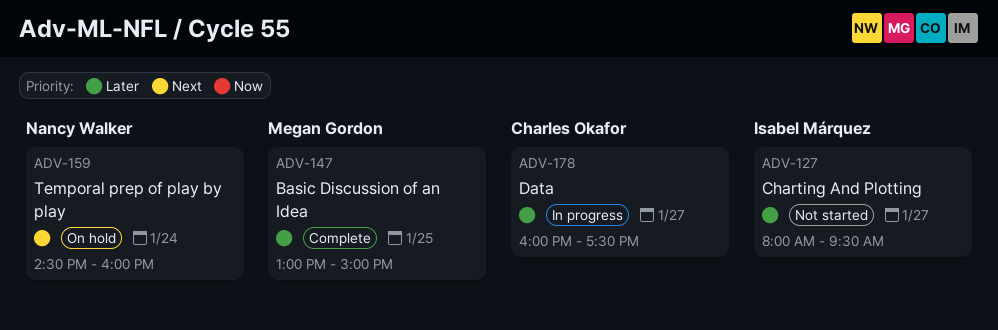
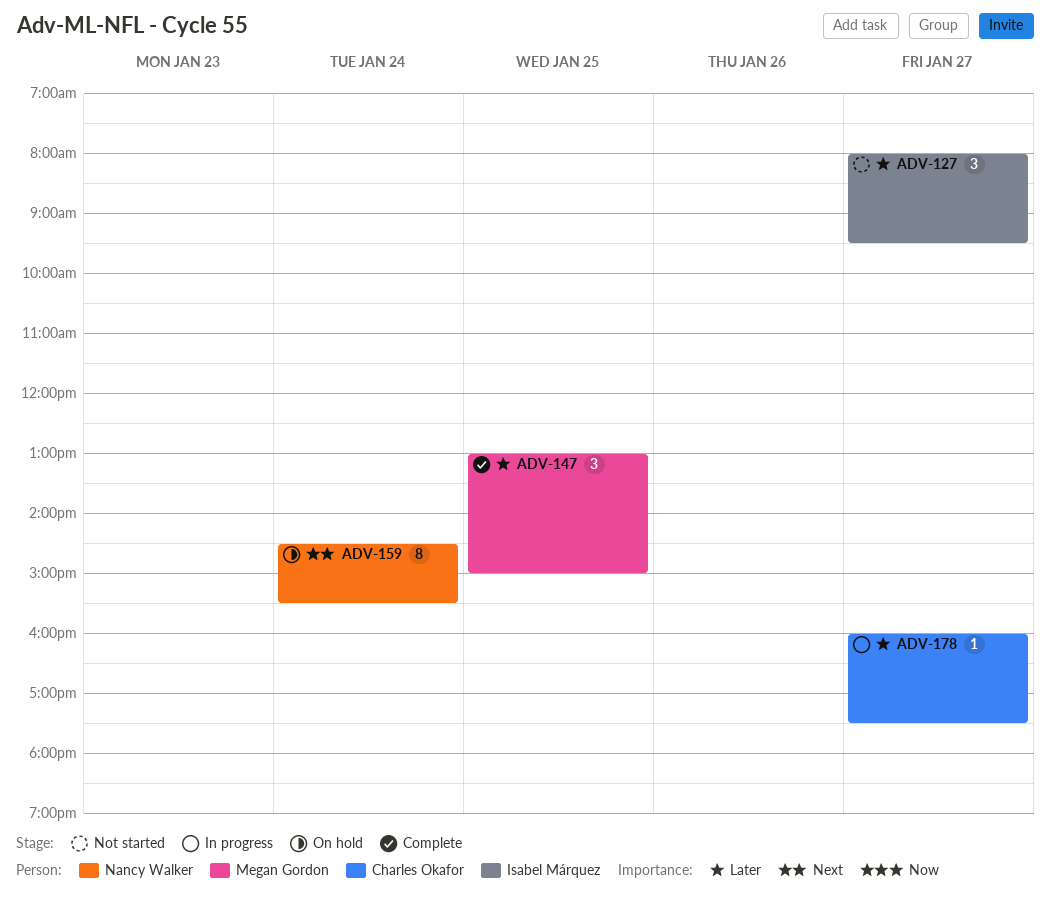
ADV-159, ends: 16:00 -> 15:30

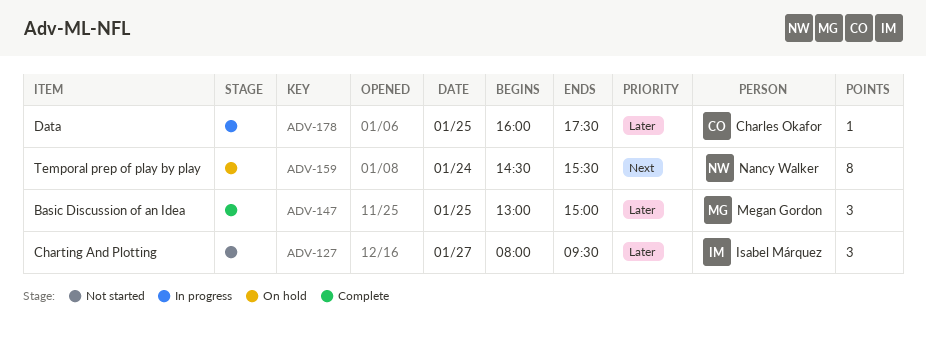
ADV-178, day: Jan 27 -> Jan 25

